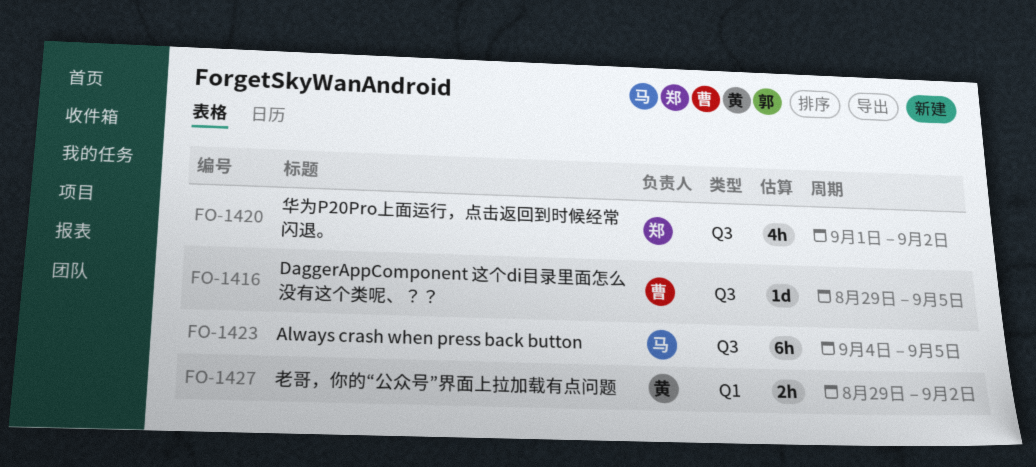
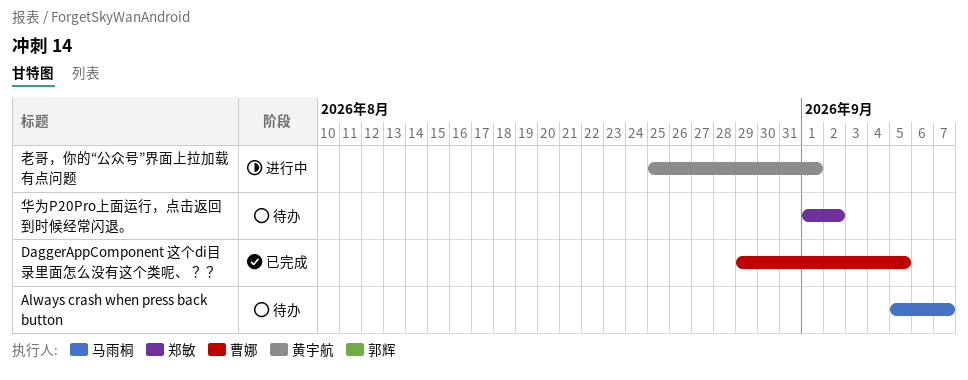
Always crash when press back button, start: Sep 4 -> Sep 5
Always crash when press back button, due: Sep 5 -> Sep 7
老哥，你的“公众号”界面上拉加载有点问题, start: Aug 29 -> Aug 25
老哥，你的“公众号”界面上拉加载有点问题, due: Sep 2 -> Sep 1

